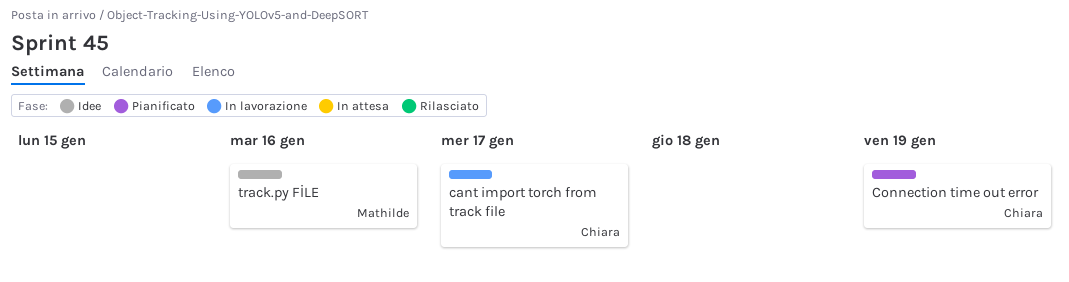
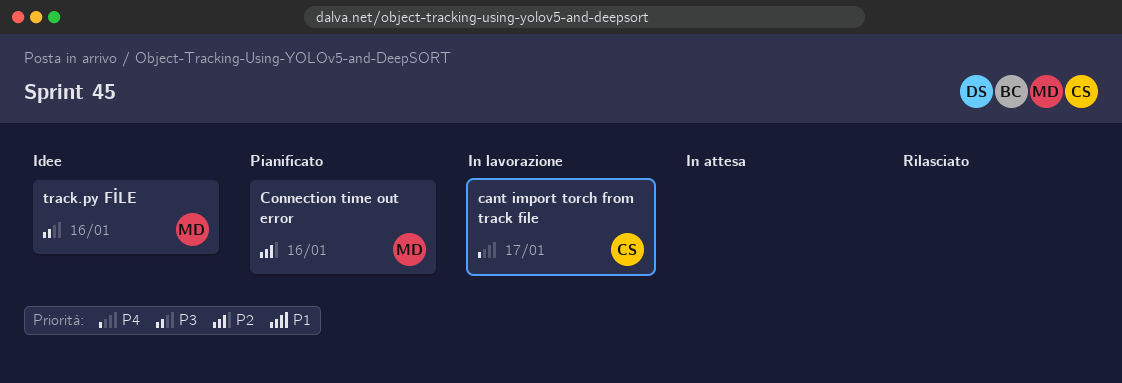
Connection time out error, owner: Chiara -> Mathilde
Connection time out error, due: Jan 19 -> Jan 16

